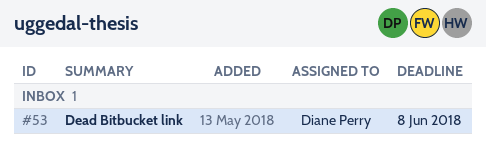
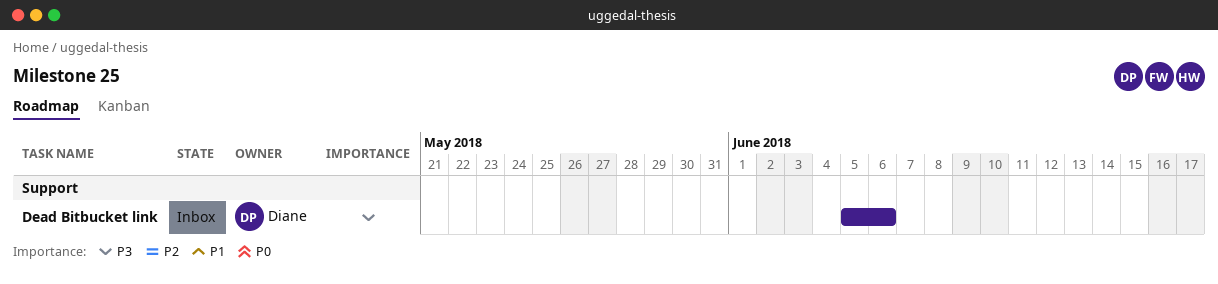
Dead Bitbucket link, due: Jun 8 -> Jun 6

